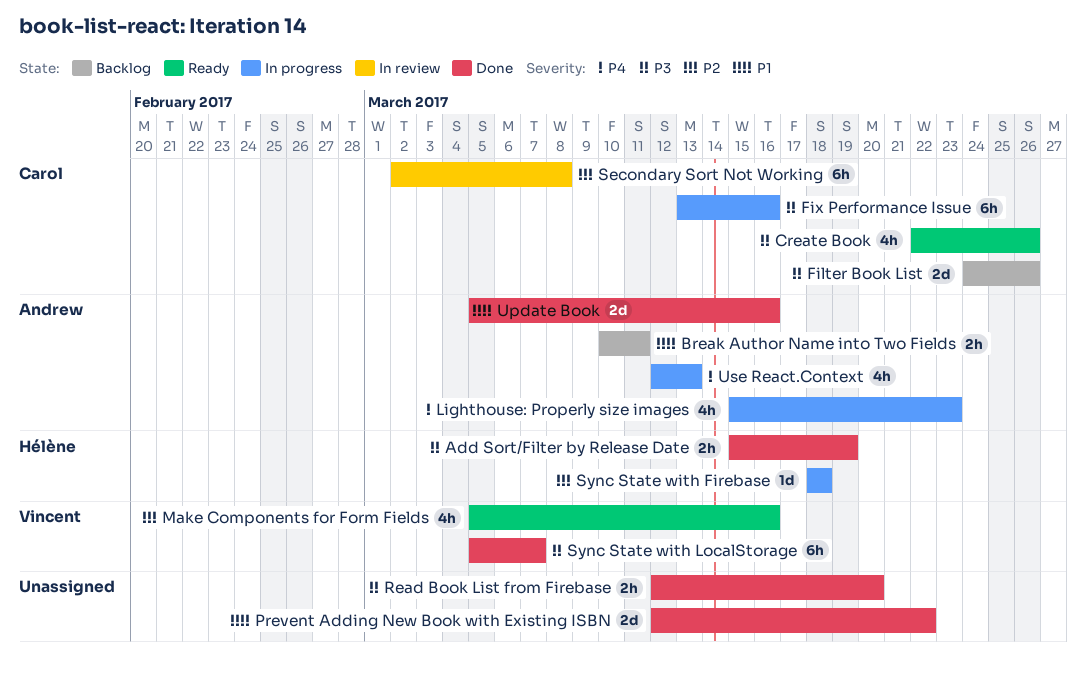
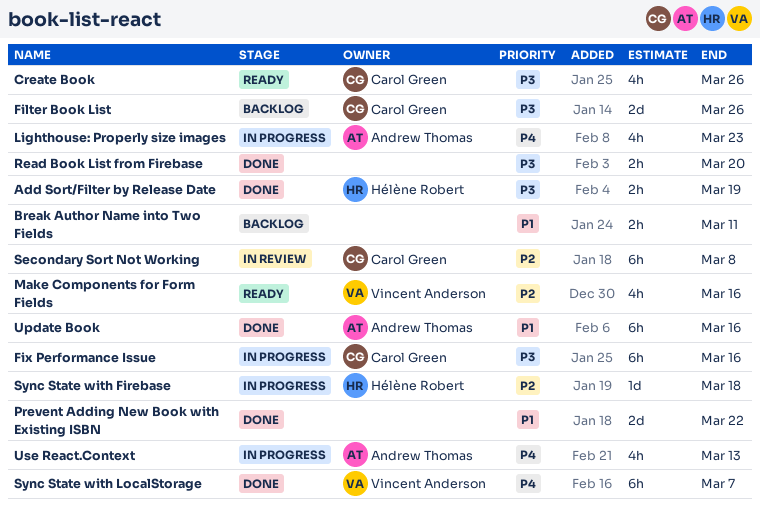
Break Author Name into Two Fields, owner: Andrew Thomas -> none
Sync State with LocalStorage, priority: P3 -> P4
Update Book, estimate: 2d -> 6h

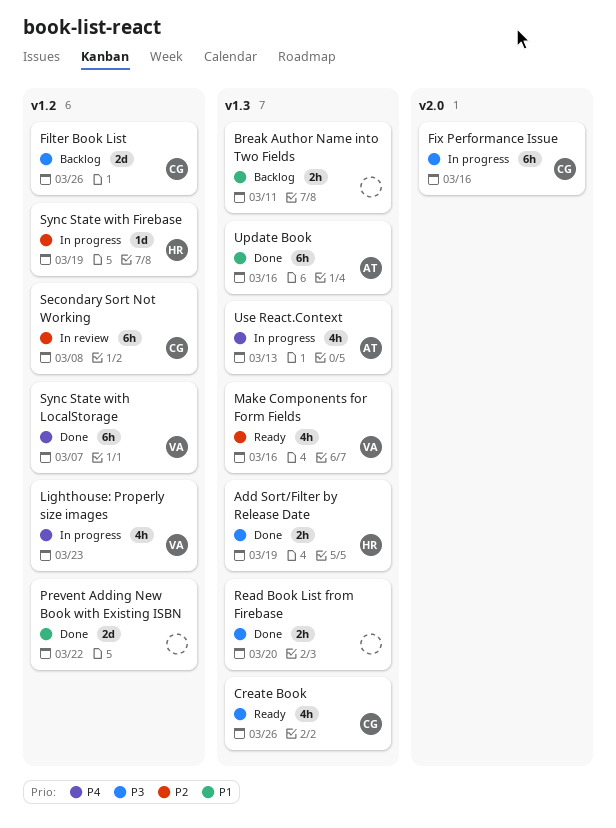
Lighthouse: Properly size images, owner: Andrew Thomas -> Vincent Anderson
Sync State with Firebase, due: Mar 18 -> Mar 19

